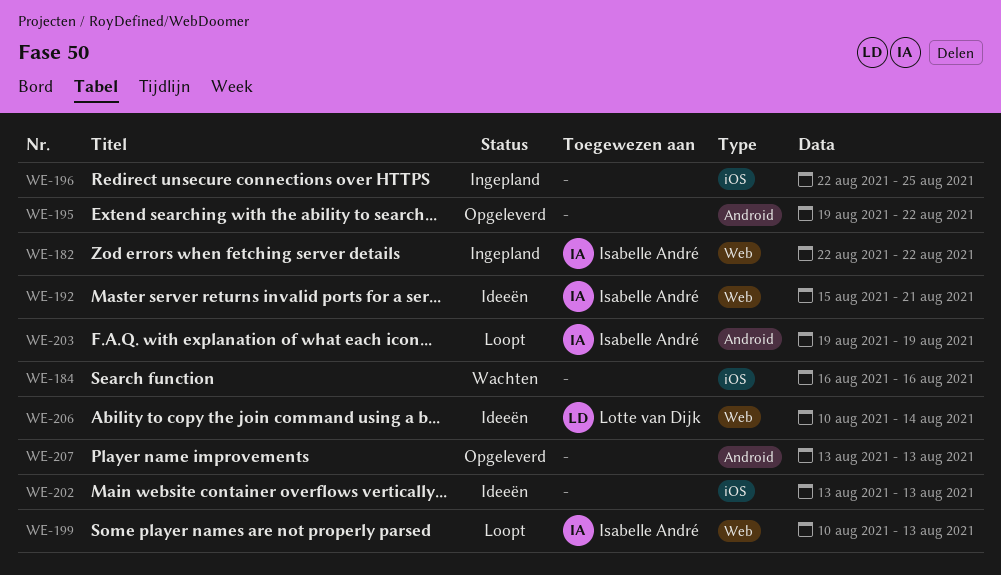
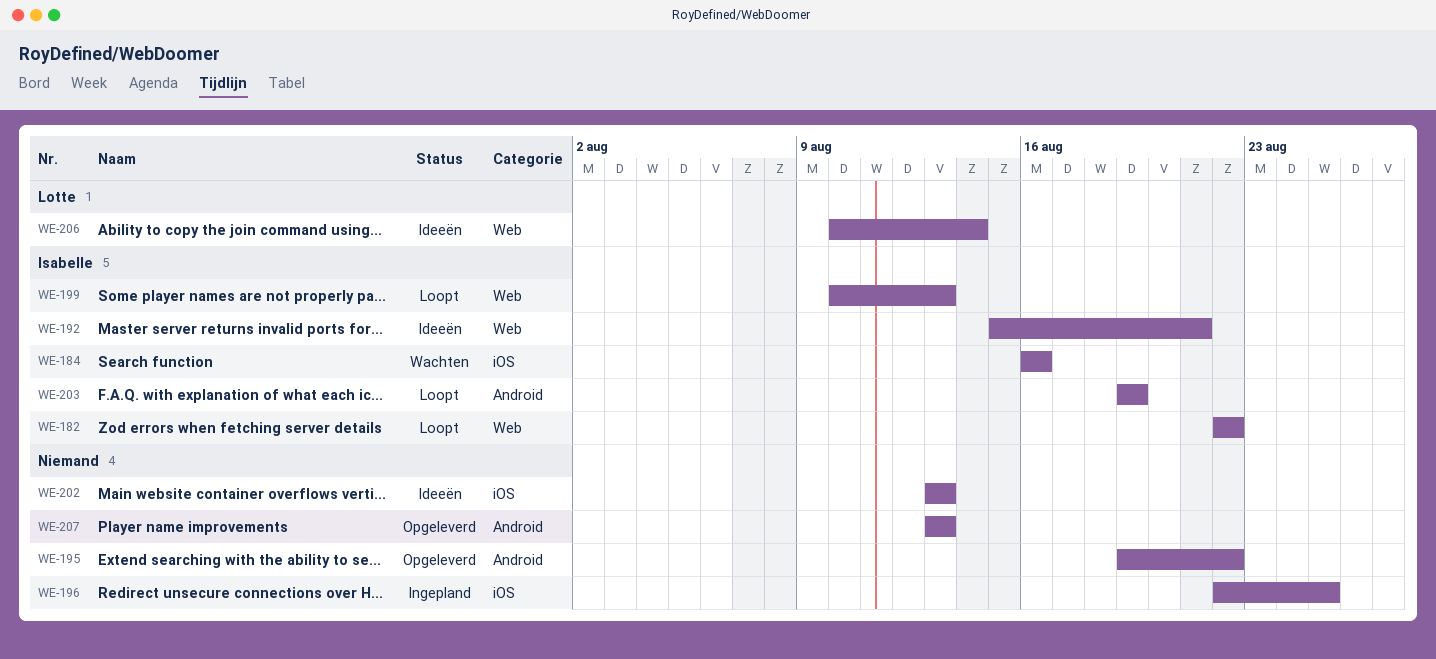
WE-182, status: Ingepland -> Loopt
WE-184, owner: none -> Isabelle André

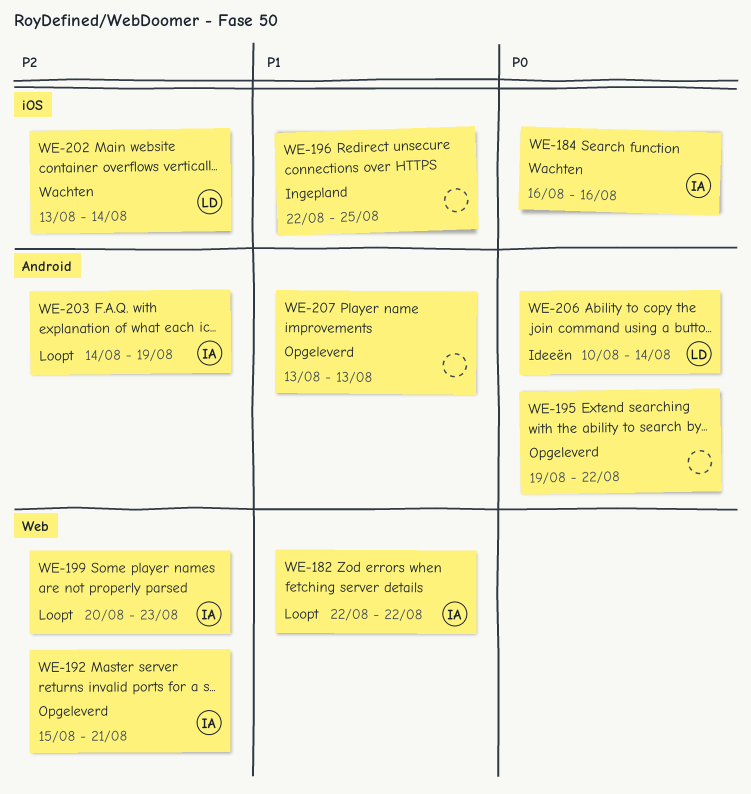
WE-192, status: Ideeën -> Opgeleverd
WE-199, start: Aug 10 -> Aug 20
WE-199, due: Aug 13 -> Aug 23
WE-202, status: Ideeën -> Wachten
WE-202, owner: none -> Lotte
WE-202, due: Aug 13 -> Aug 14
WE-203, start: Aug 19 -> Aug 14
WE-206, label: Web -> Android

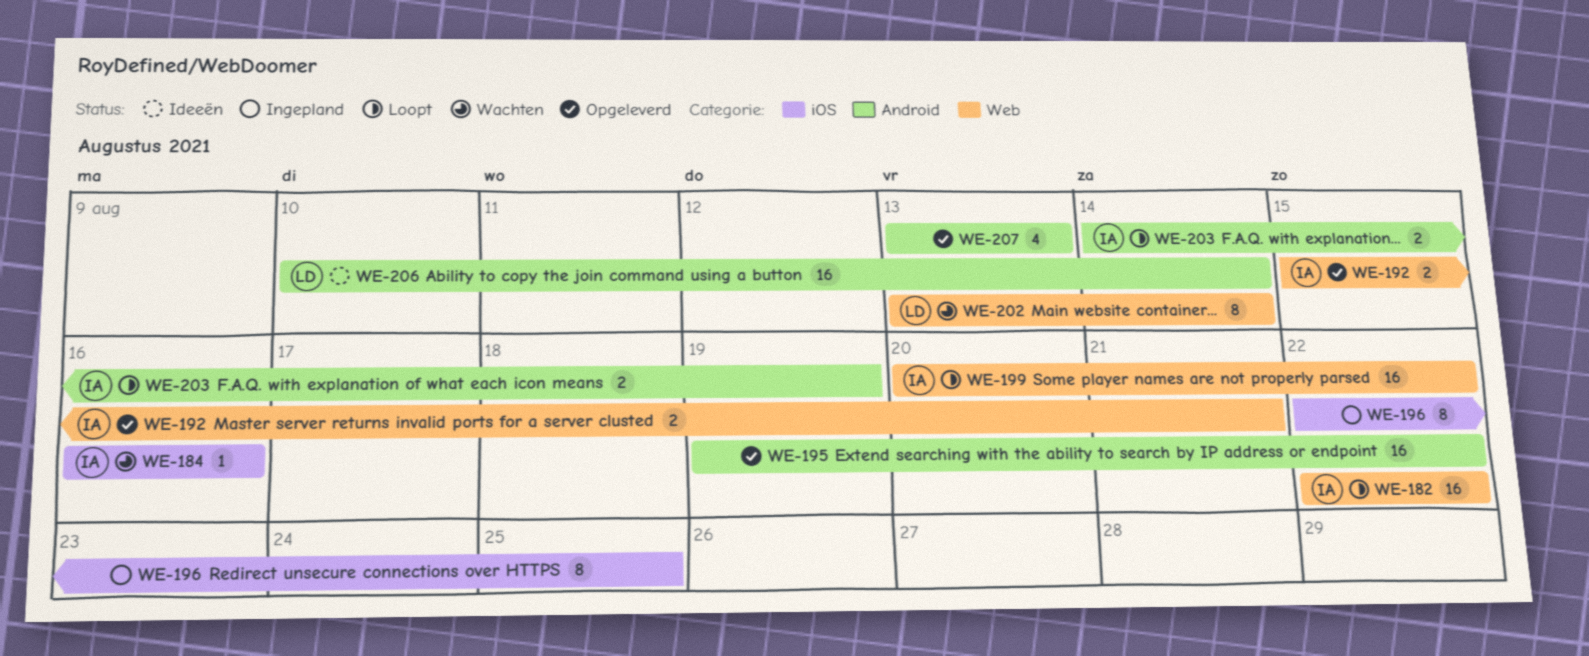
WE-199, due: Aug 23 -> Aug 22
WE-202, label: iOS -> Web

